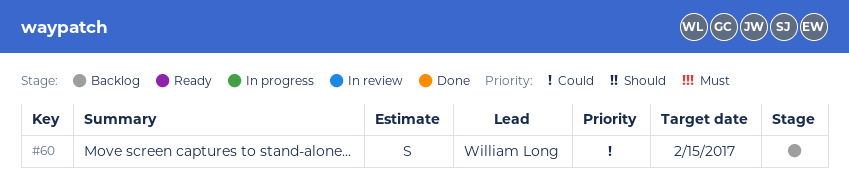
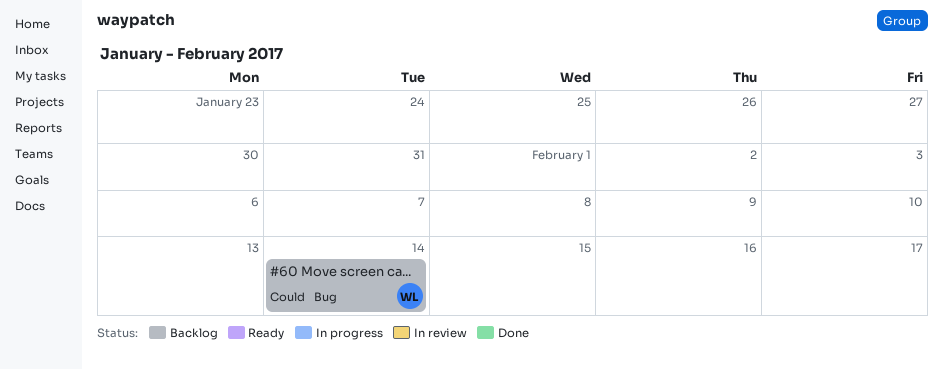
#60, due: Feb 15 -> Feb 14

